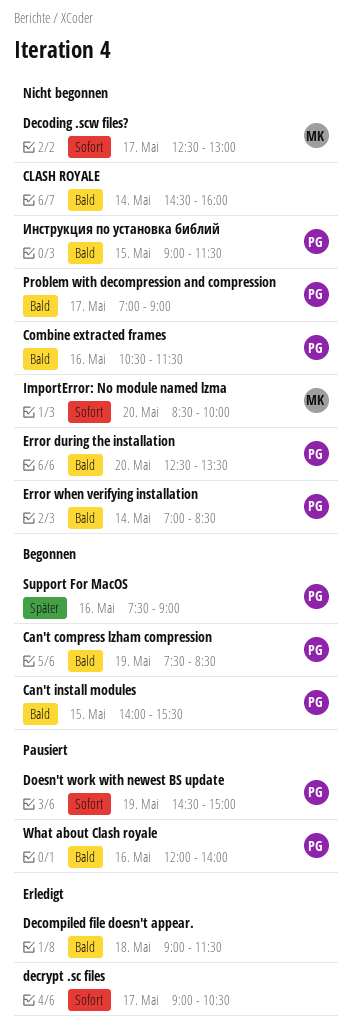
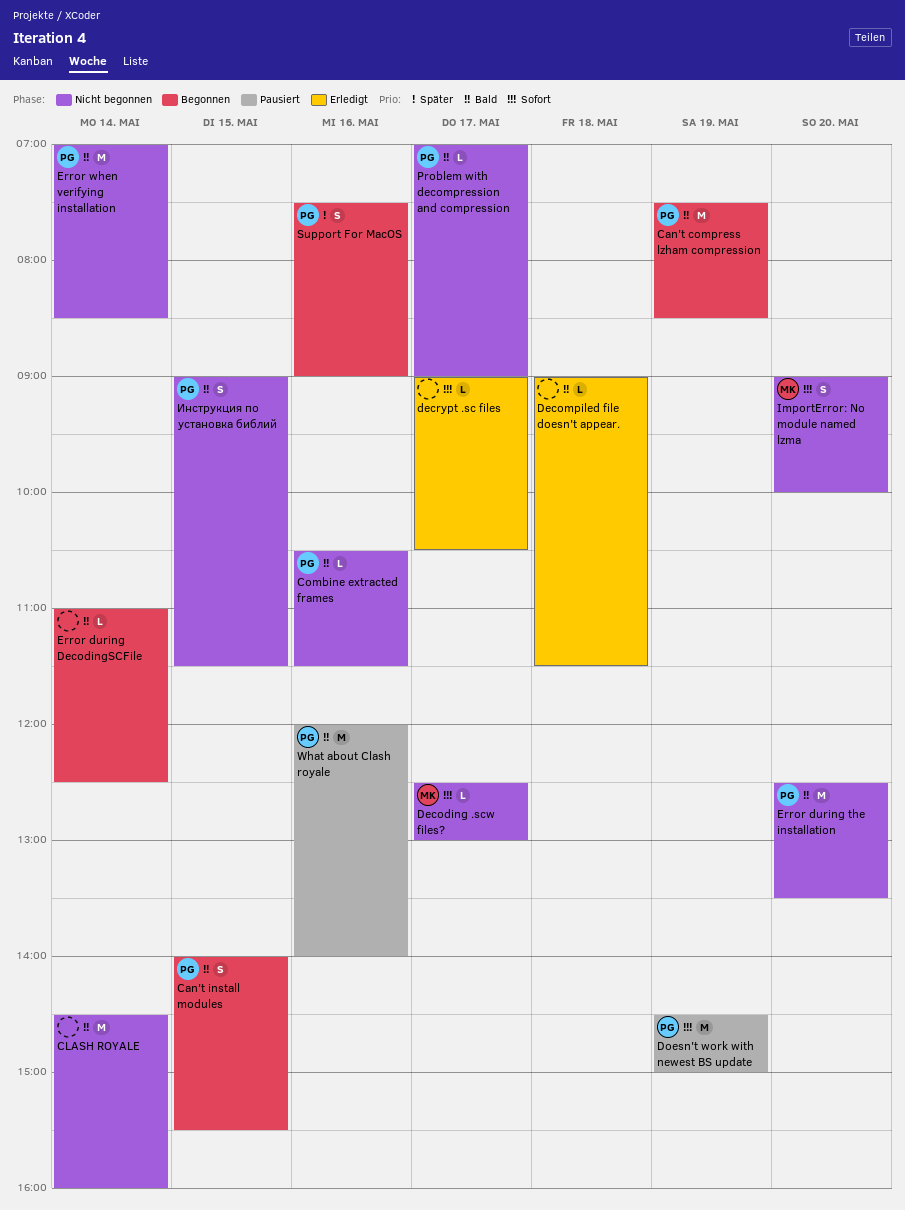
Error during DecodingSCFile: none -> present
ImportError: No module named lzma, begins: 08:30 -> 09:00

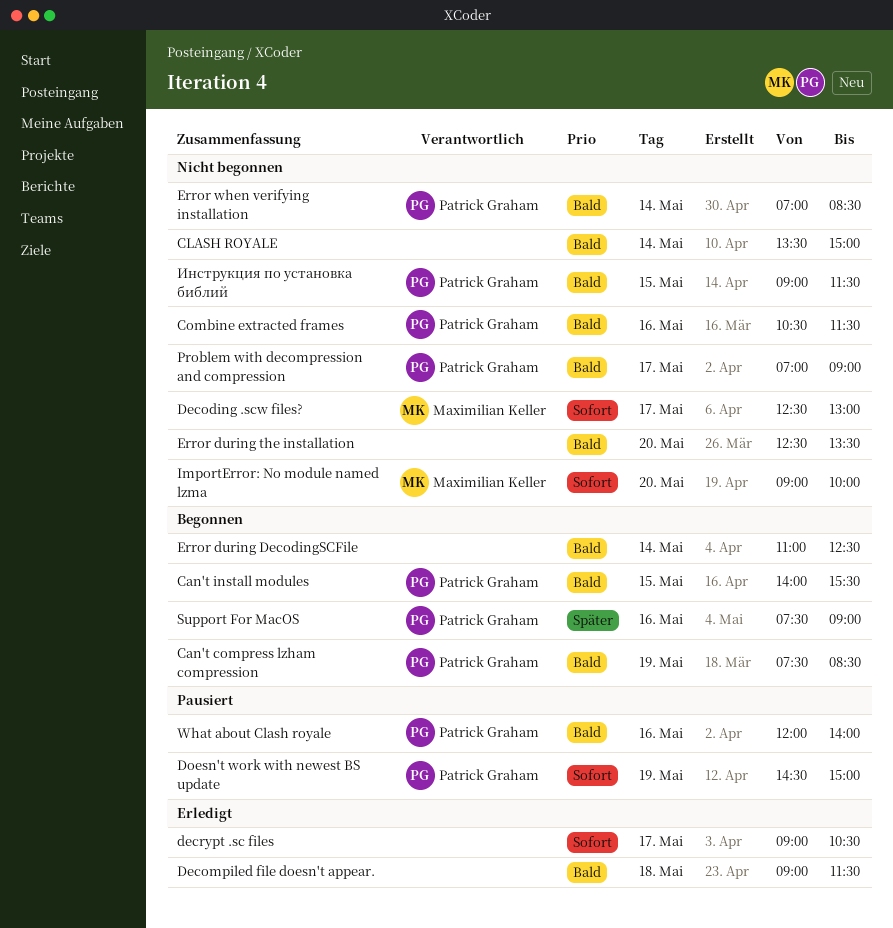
CLASH ROYALE, begins: 14:30 -> 13:30
CLASH ROYALE, ends: 16:00 -> 15:00
Error during the installation, owner: Patrick Graham -> none

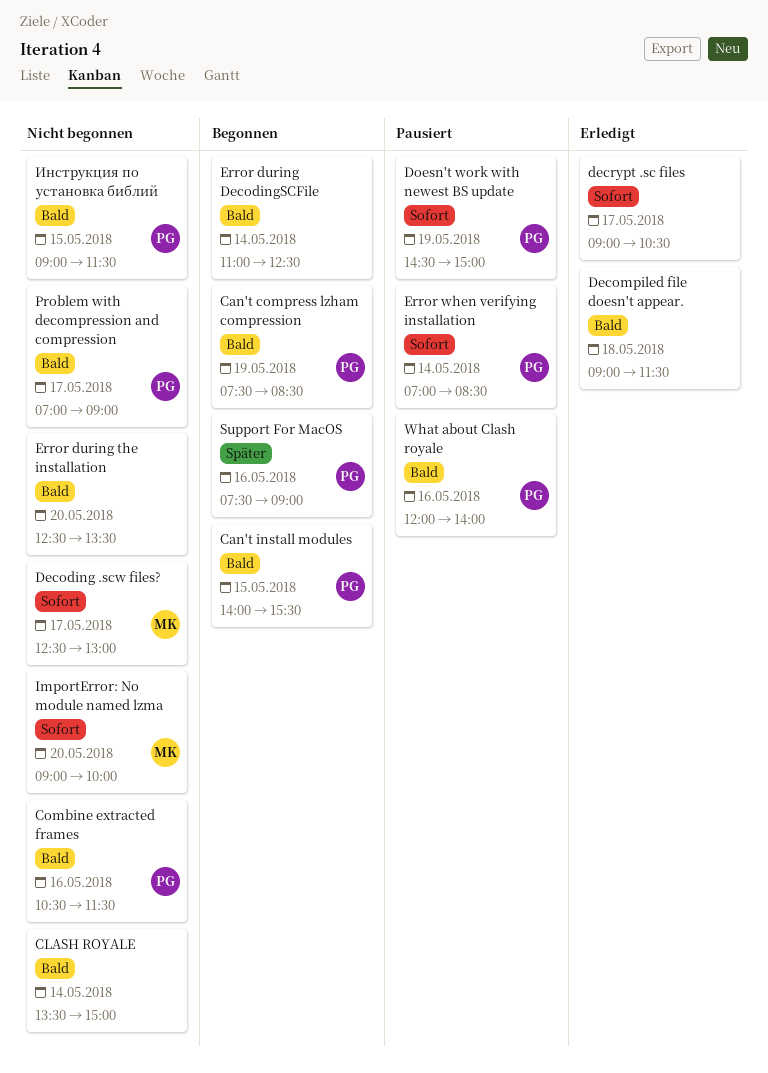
Error when verifying installation, status: Nicht begonnen -> Pausiert
Error when verifying installation, priority: Bald -> Sofort

